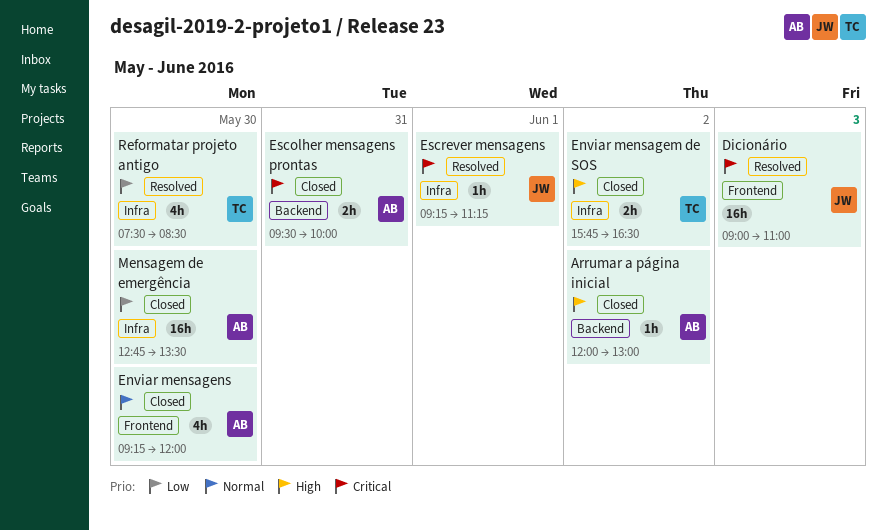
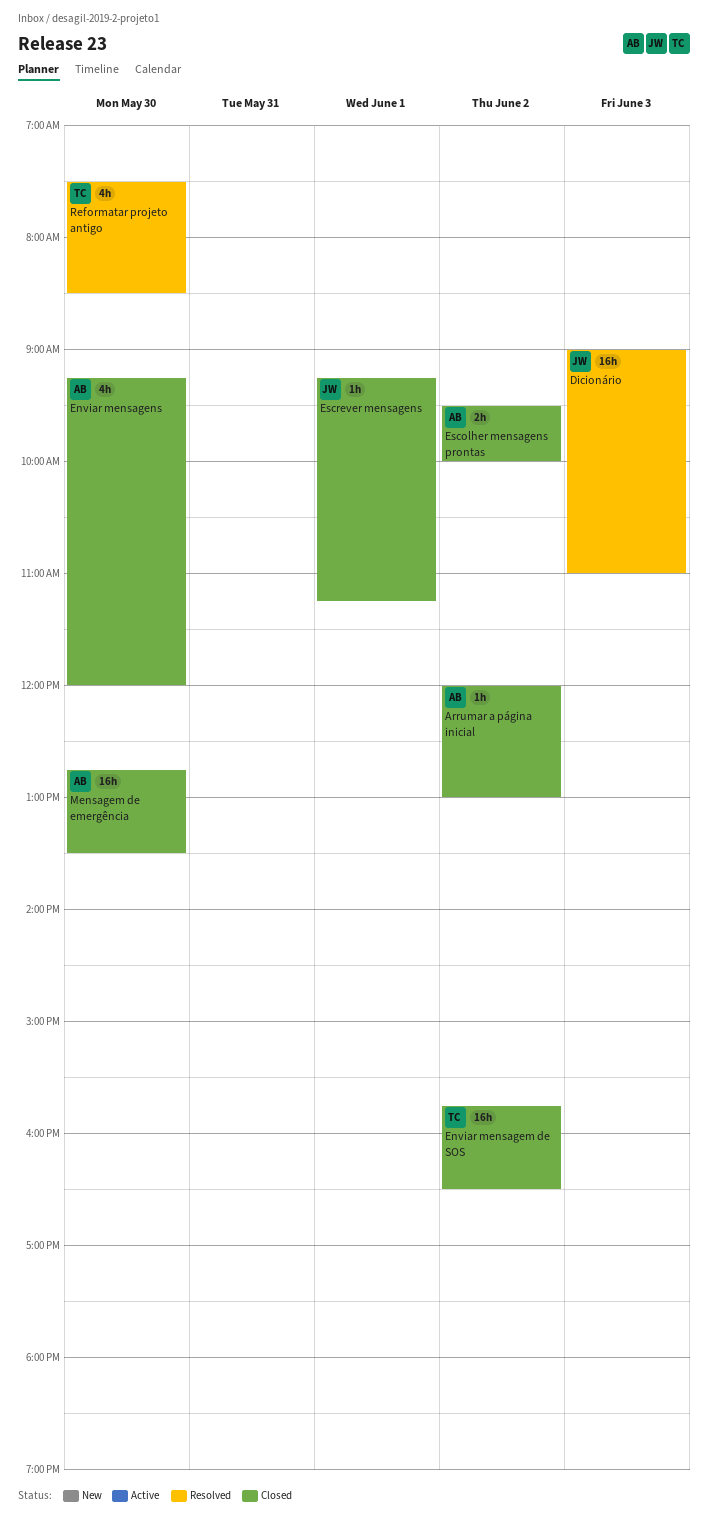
Enviar mensagem de SOS, estimate: 2h -> 16h
Escolher mensagens prontas, day: May 31 -> Jun 2
Escrever mensagens, status: Resolved -> Closed

